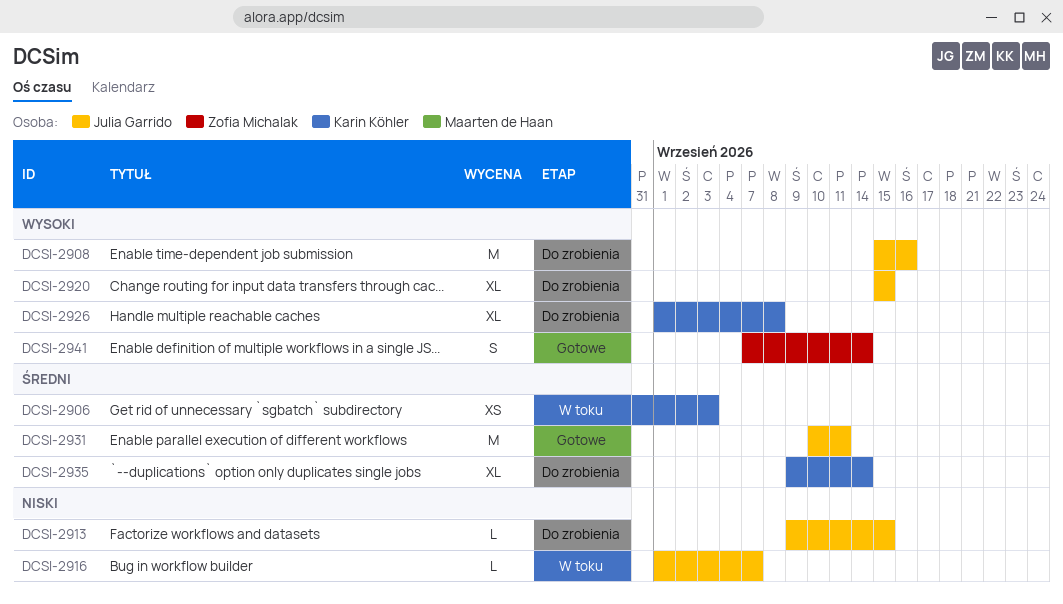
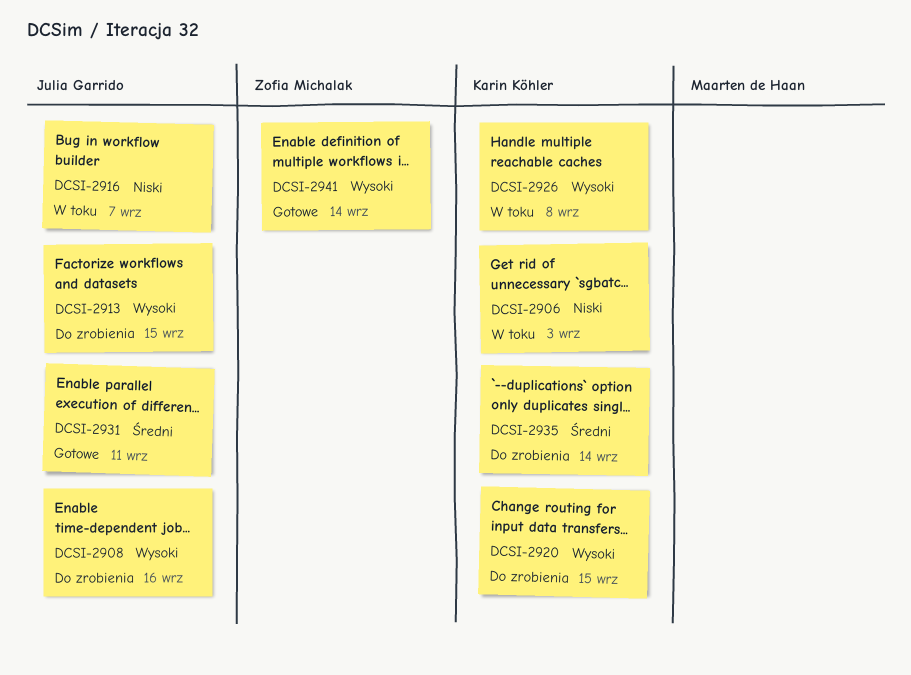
DCSI-2906, priority: Średni -> Niski
DCSI-2913, priority: Niski -> Wysoki
DCSI-2920, owner: Julia Garrido -> Karin Köhler
DCSI-2926, status: Do zrobienia -> W toku

